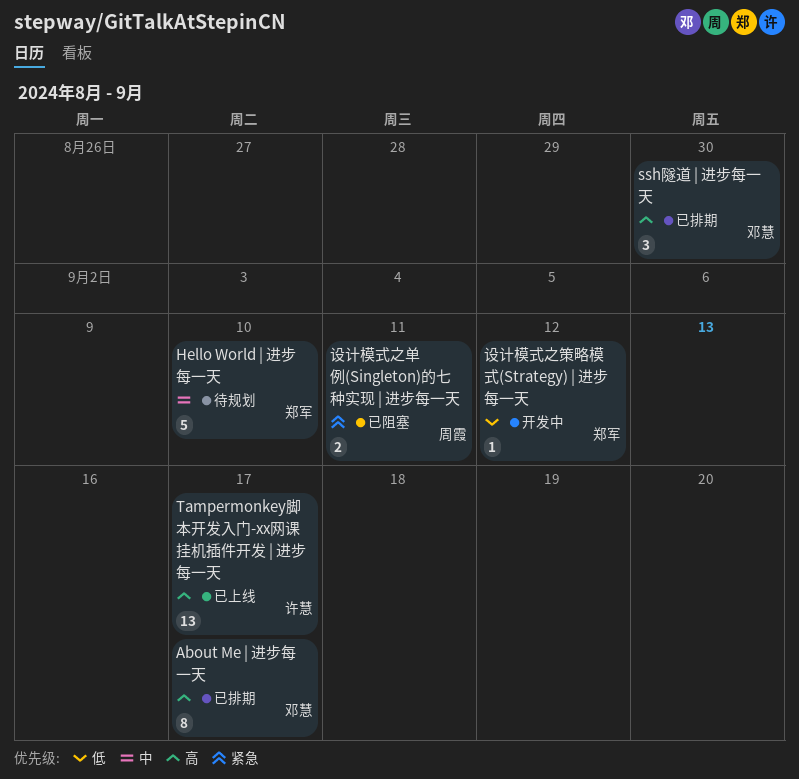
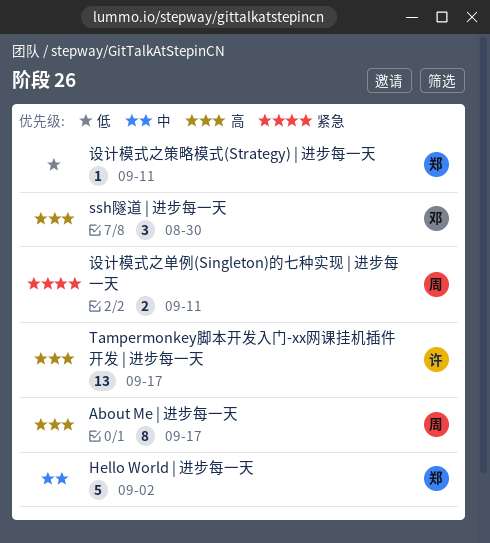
About Me | 进步每一天, owner: 邓慧 -> 周霞
Hello World | 进步每一天, due: Sep 10 -> Sep 2
设计模式之策略模式(Strategy) | 进步每一天, due: Sep 12 -> Sep 11

